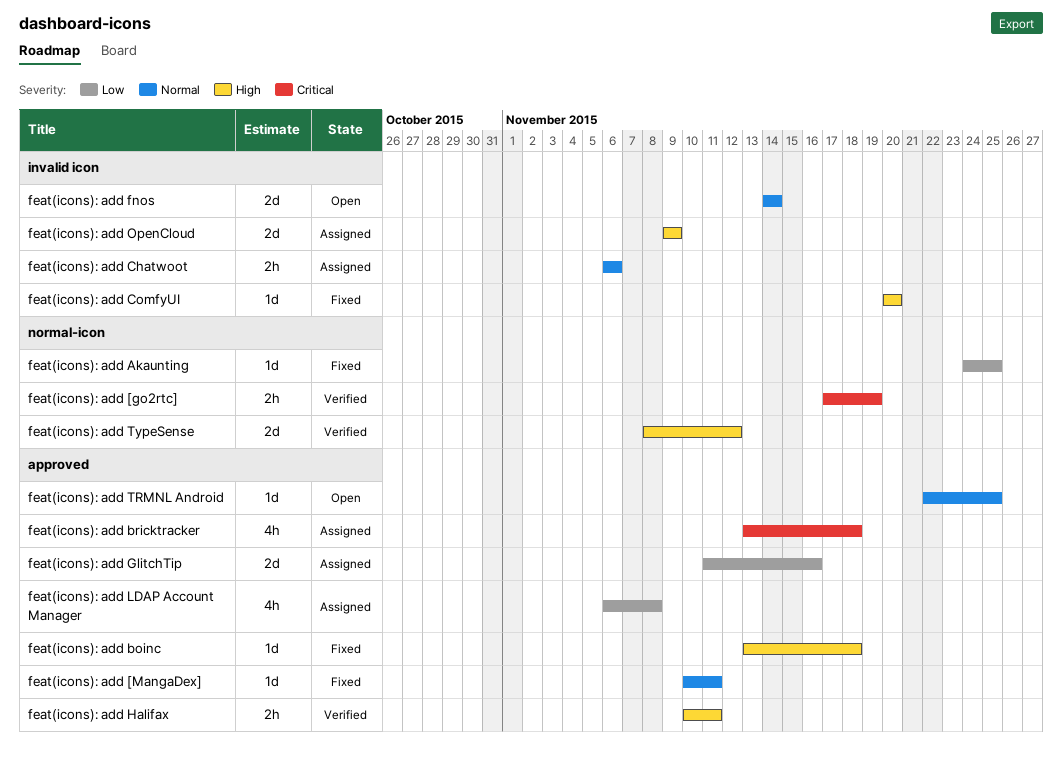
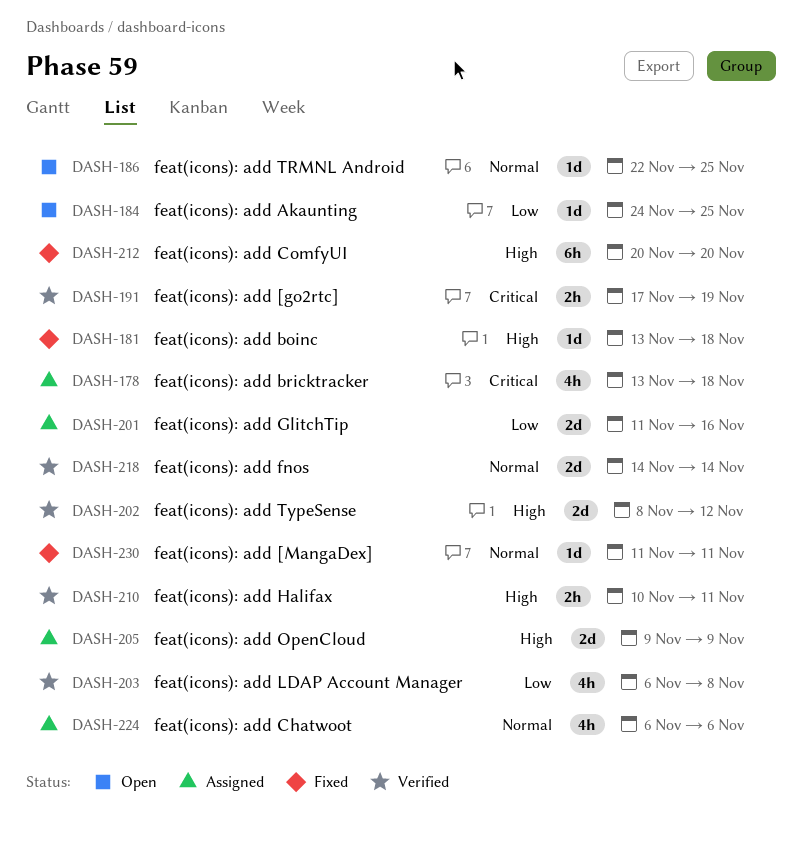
feat(icons): add [MangaDex], start: Nov 10 -> Nov 11
feat(icons): add Akaunting, status: Fixed -> Open
feat(icons): add Chatwoot, estimate: 2h -> 4h
feat(icons): add ComfyUI, estimate: 1d -> 6h
feat(icons): add fnos, status: Open -> Verified
feat(icons): add LDAP Account Manager, status: Assigned -> Verified

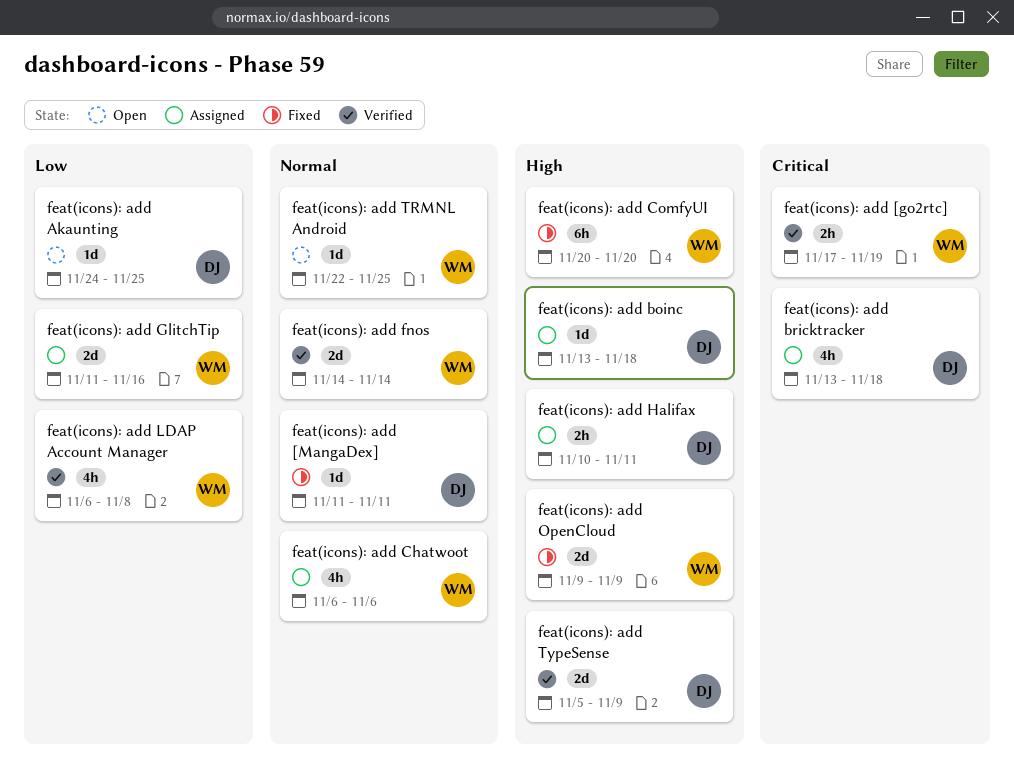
feat(icons): add boinc, status: Fixed -> Assigned
feat(icons): add Halifax, status: Verified -> Assigned
feat(icons): add OpenCloud, status: Assigned -> Fixed
feat(icons): add TypeSense, start: Nov 8 -> Nov 5
feat(icons): add TypeSense, due: Nov 12 -> Nov 9

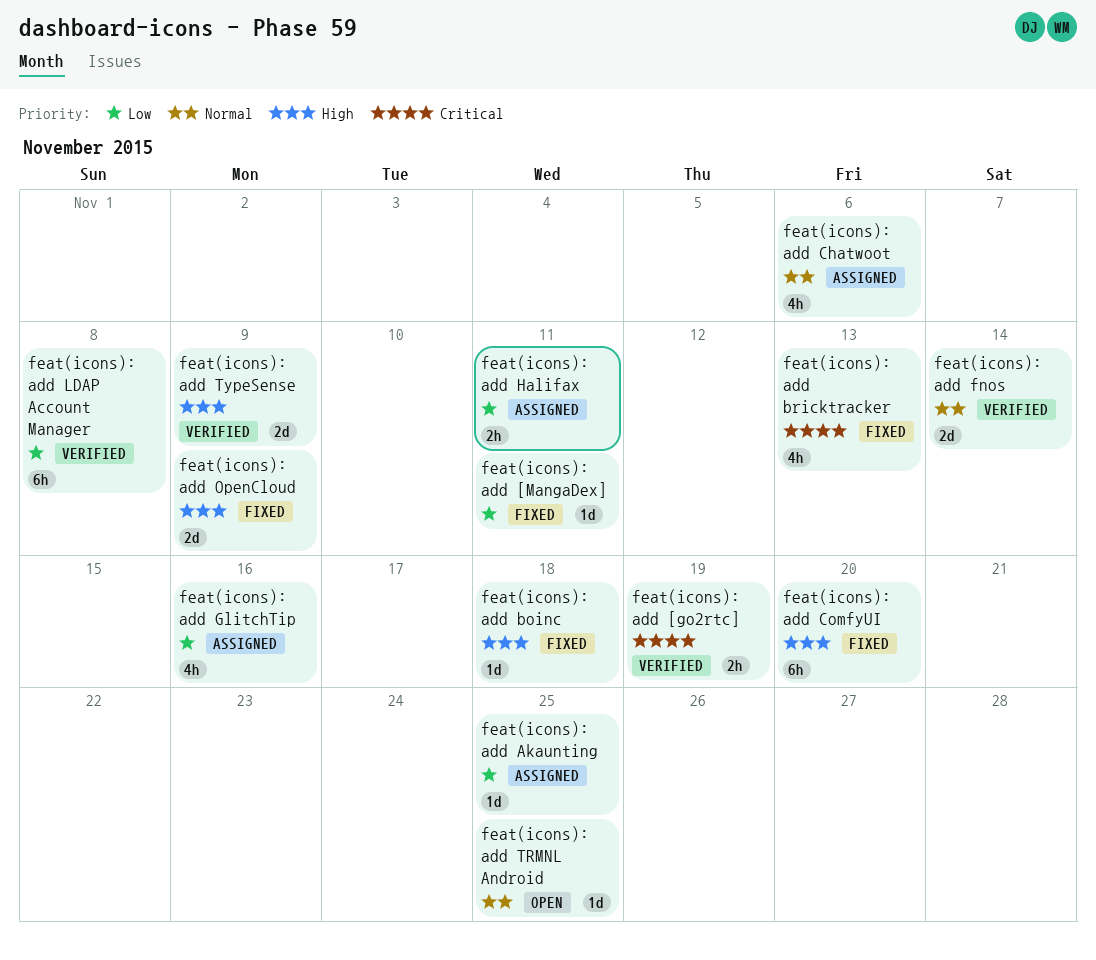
feat(icons): add [MangaDex], priority: Normal -> Low
feat(icons): add Akaunting, status: Open -> Assigned
feat(icons): add boinc, status: Assigned -> Fixed
feat(icons): add bricktracker, status: Assigned -> Fixed
feat(icons): add bricktracker, due: Nov 18 -> Nov 13
feat(icons): add GlitchTip, estimate: 2d -> 4h
feat(icons): add Halifax, priority: High -> Low
feat(icons): add LDAP Account Manager, estimate: 4h -> 6h

